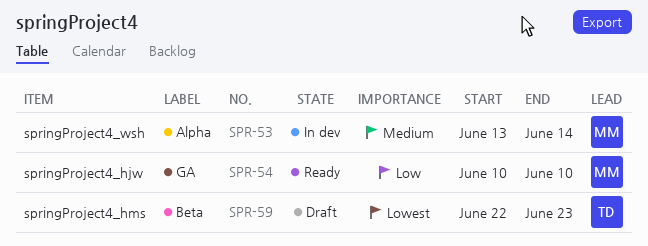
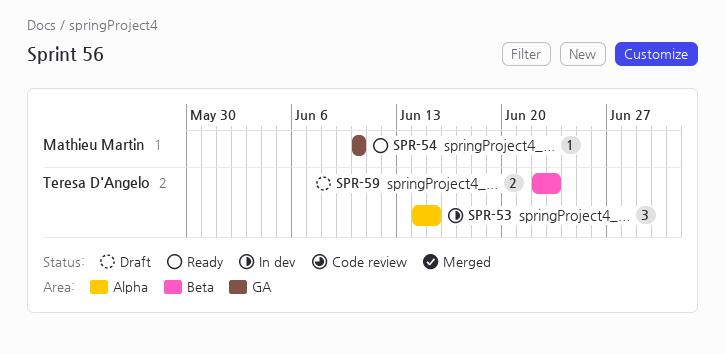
SPR-53, owner: Mathieu Martin -> Teresa D'Angelo
SPR-53, start: Jun 13 -> Jun 14
SPR-53, due: Jun 14 -> Jun 15

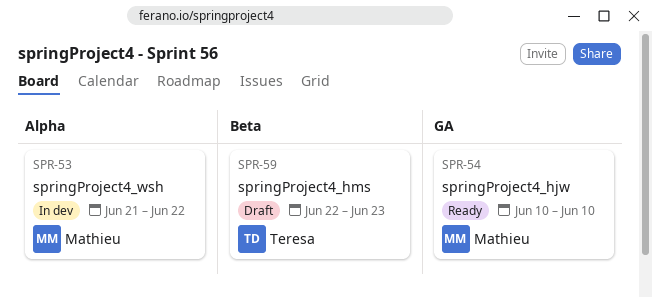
SPR-53, owner: Teresa D'Angelo -> Mathieu Martin
SPR-53, start: Jun 14 -> Jun 21
SPR-53, due: Jun 15 -> Jun 22

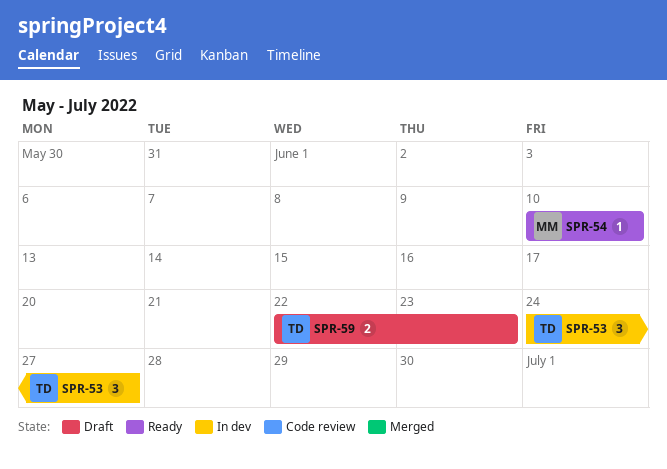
SPR-53, owner: Mathieu -> Teresa
SPR-53, start: Jun 21 -> Jun 24
SPR-53, due: Jun 22 -> Jun 27

